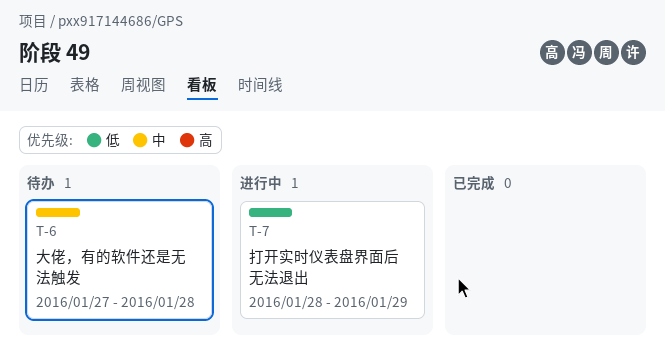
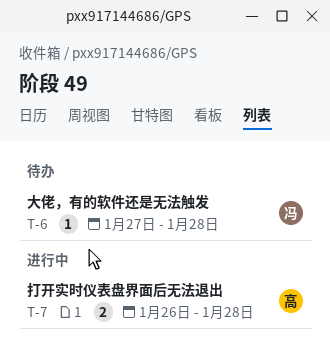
T-7, start: Jan 28 -> Jan 26
T-7, due: Jan 29 -> Jan 28

